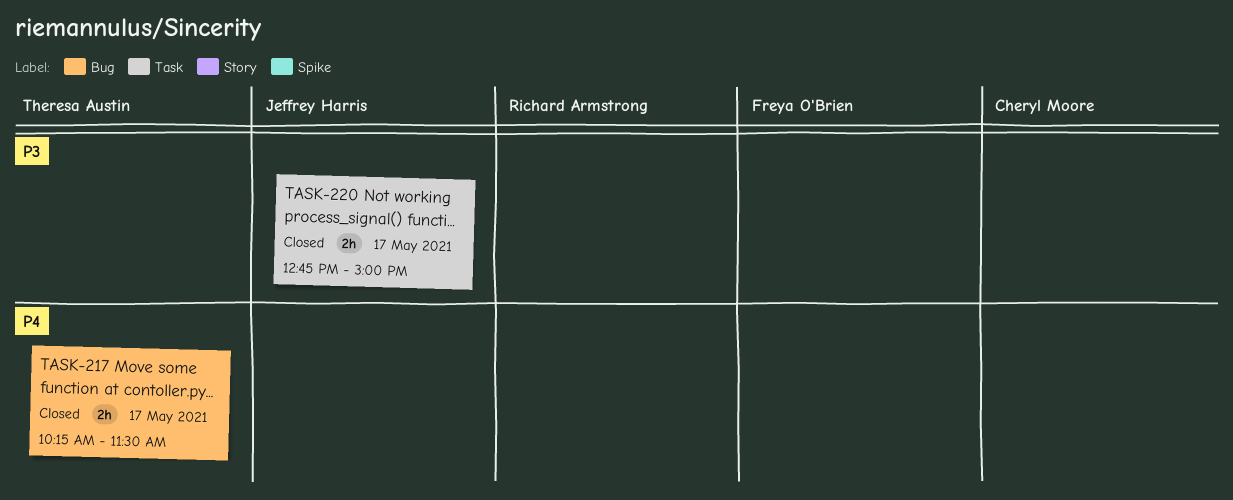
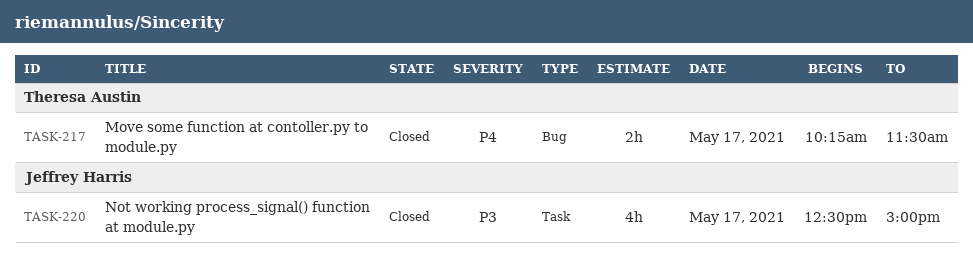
TASK-220, estimate: 2h -> 4h
TASK-220, begins: 12:45 -> 12:30

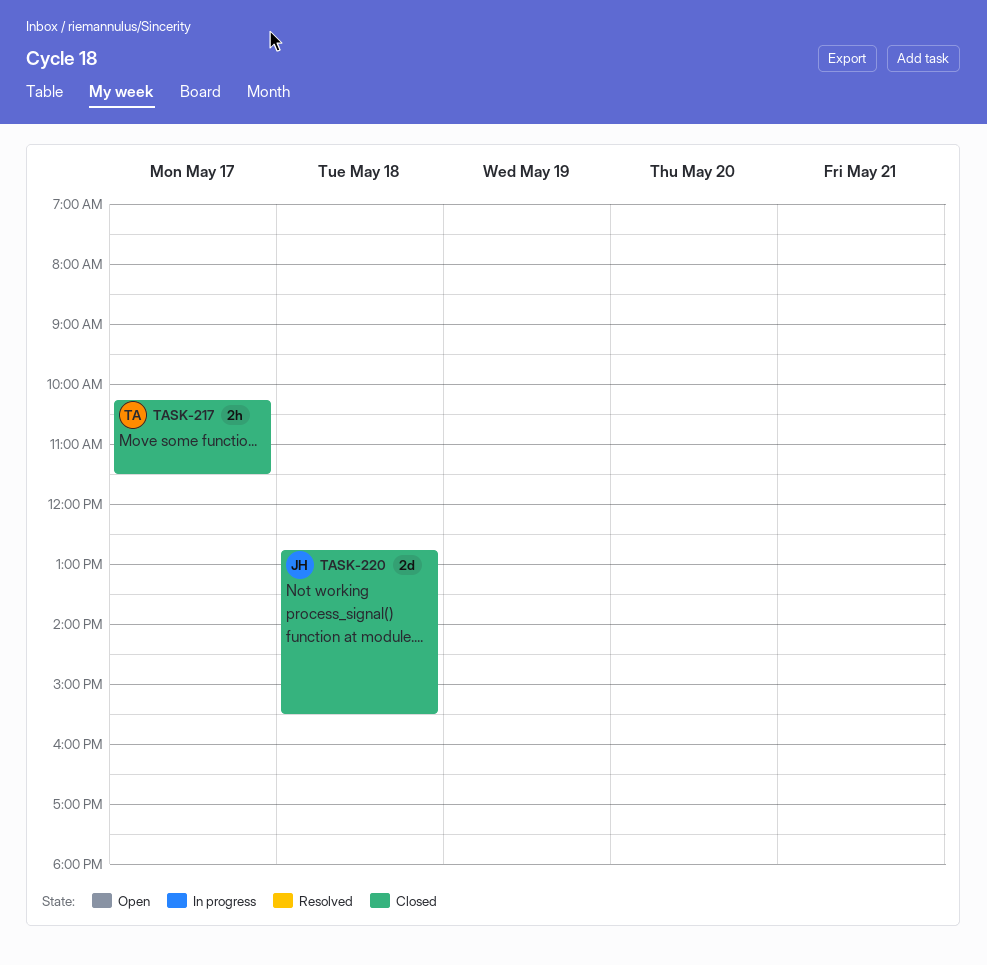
TASK-220, estimate: 4h -> 2d
TASK-220, day: May 17 -> May 18
TASK-220, begins: 12:30 -> 12:45
TASK-220, ends: 15:00 -> 15:30

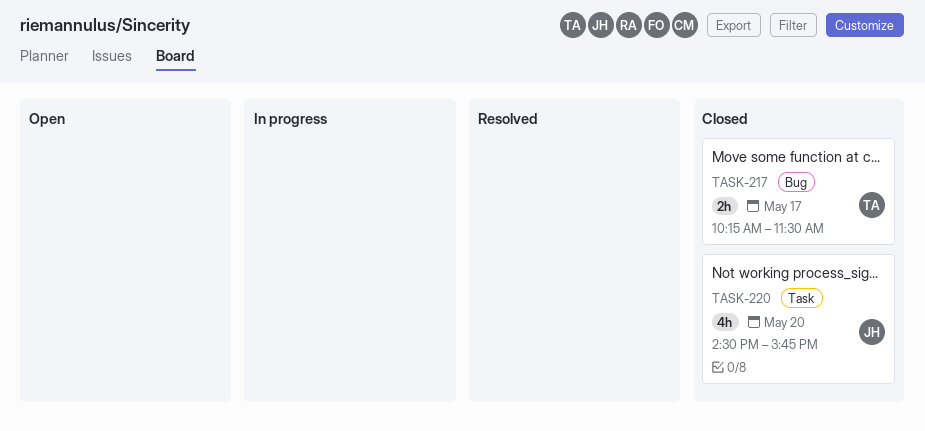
TASK-220, estimate: 2d -> 4h
TASK-220, day: May 18 -> May 20
TASK-220, begins: 12:45 -> 14:30
TASK-220, ends: 15:30 -> 15:45

